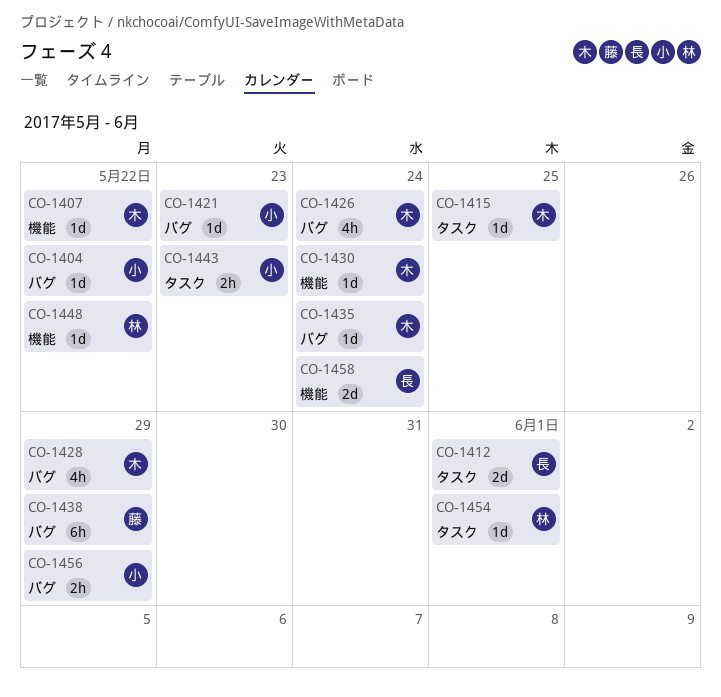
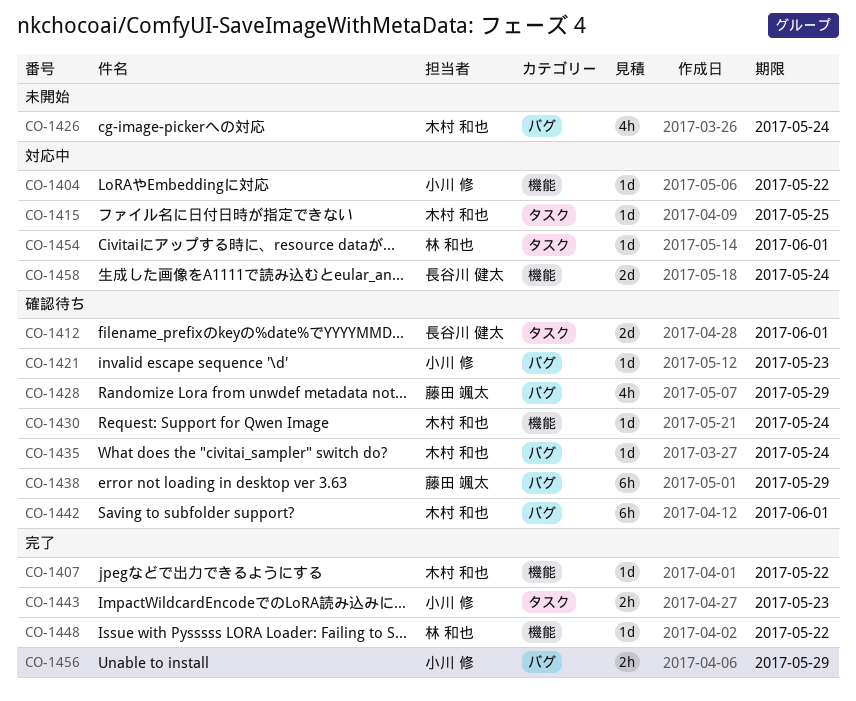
CO-1404, label: バグ -> 機能
CO-1428, owner: 木村 和也 -> 藤田 颯太
CO-1442: none -> present

